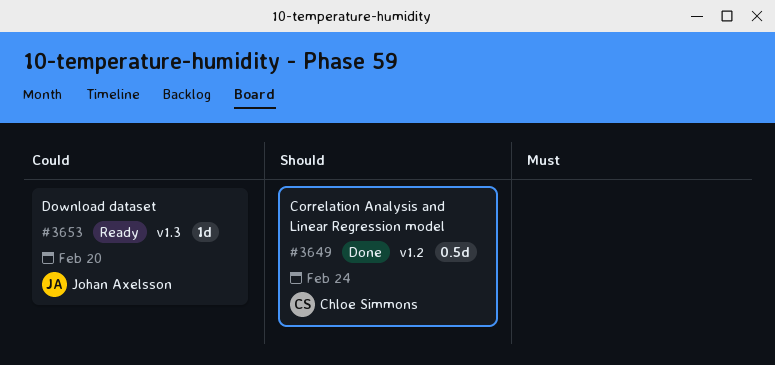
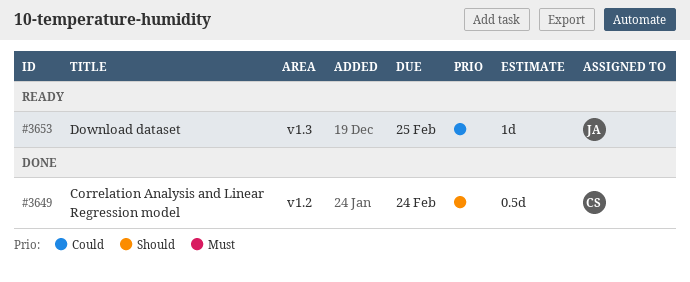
#3653, due: Feb 20 -> Feb 25

